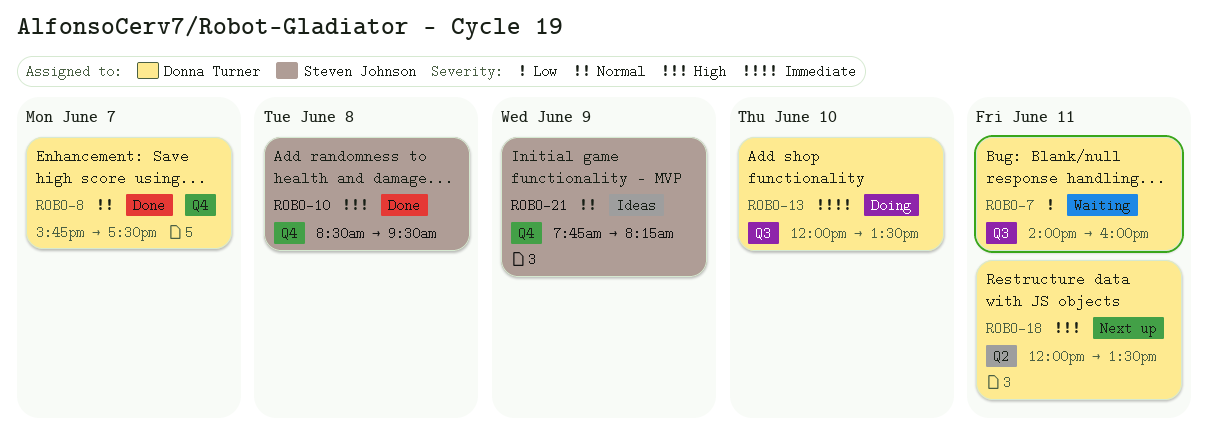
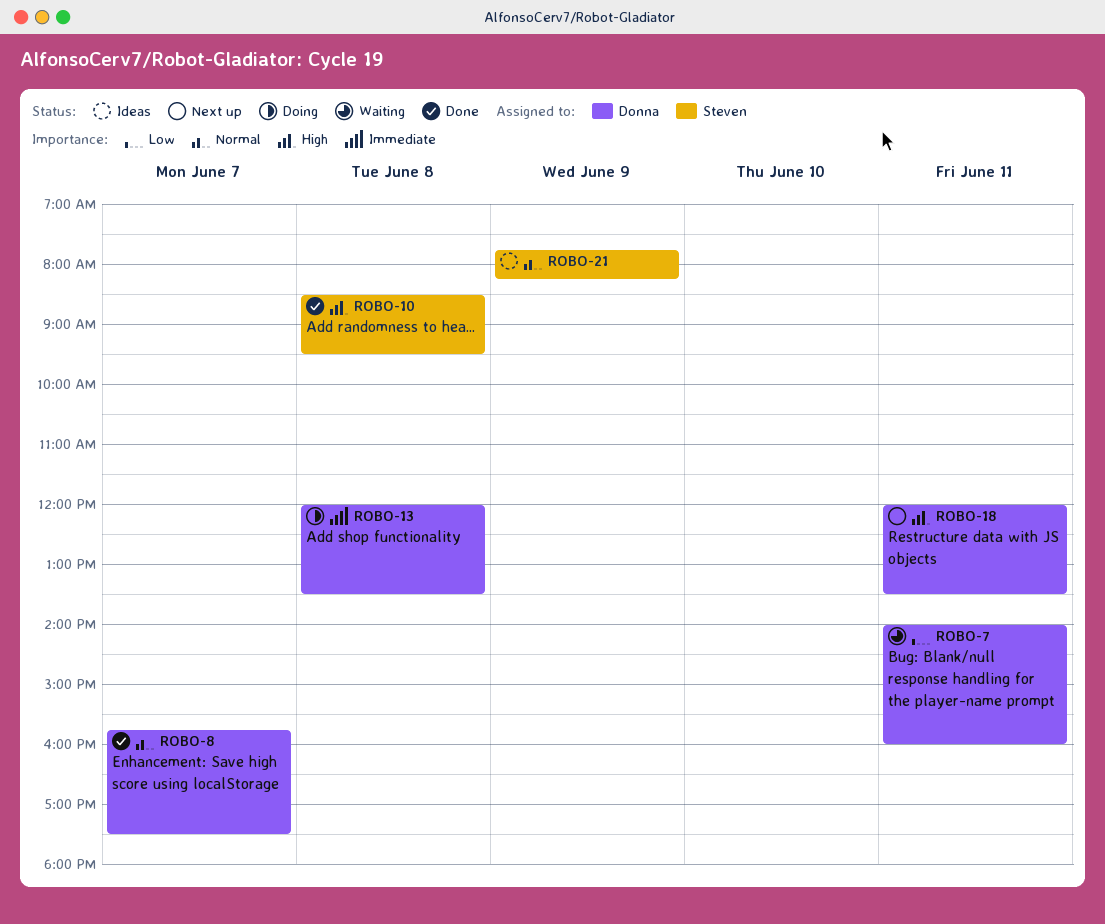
ROBO-13, day: Jun 10 -> Jun 8

